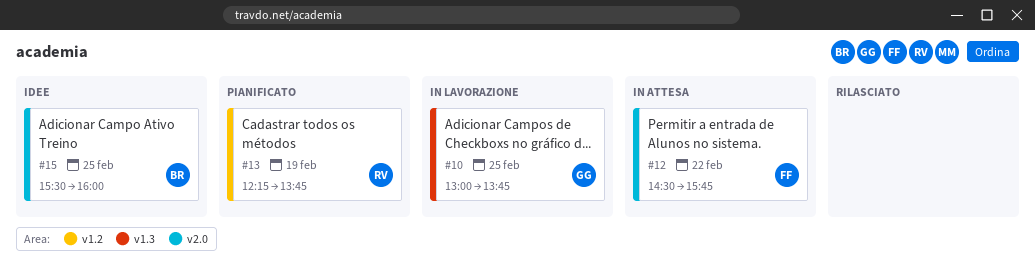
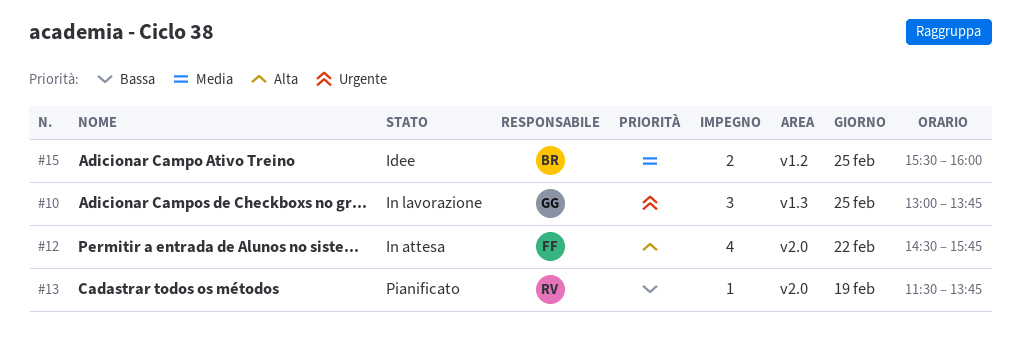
#13, label: v1.2 -> v2.0
#13, begins: 12:15 -> 11:30
#15, label: v2.0 -> v1.2

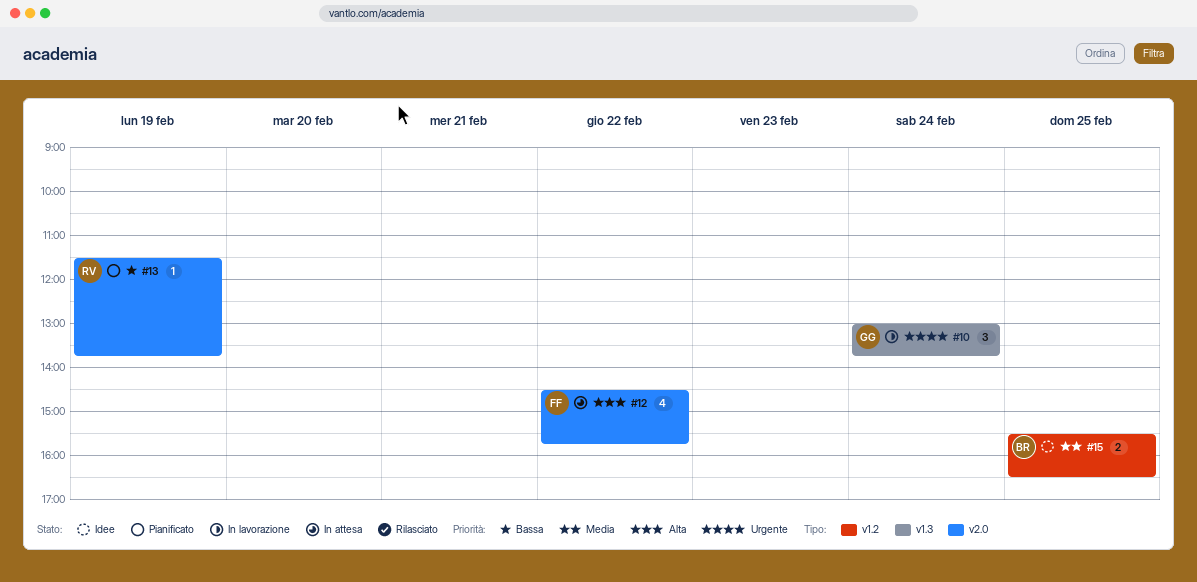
#10, day: Feb 25 -> Feb 24
#15, ends: 16:00 -> 16:30

